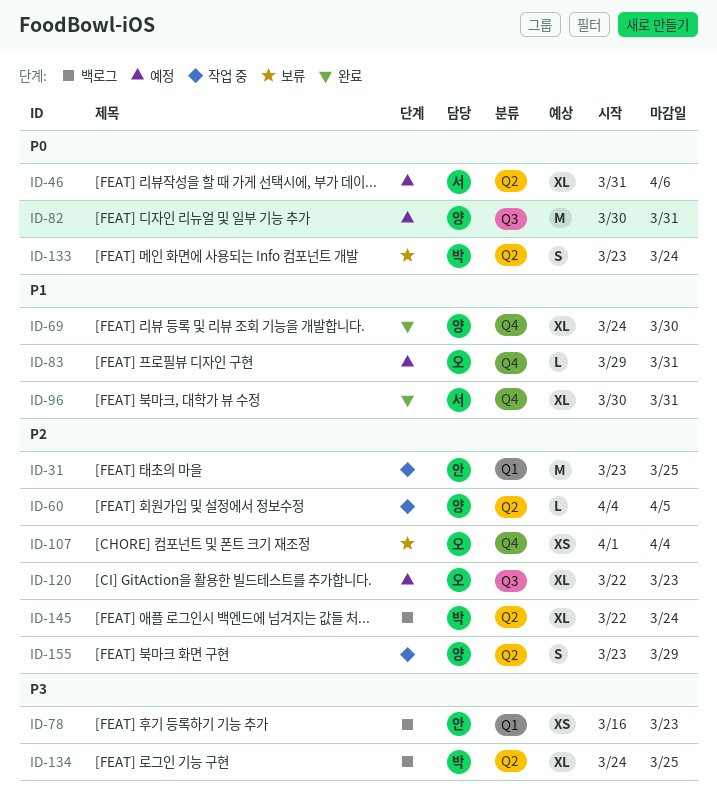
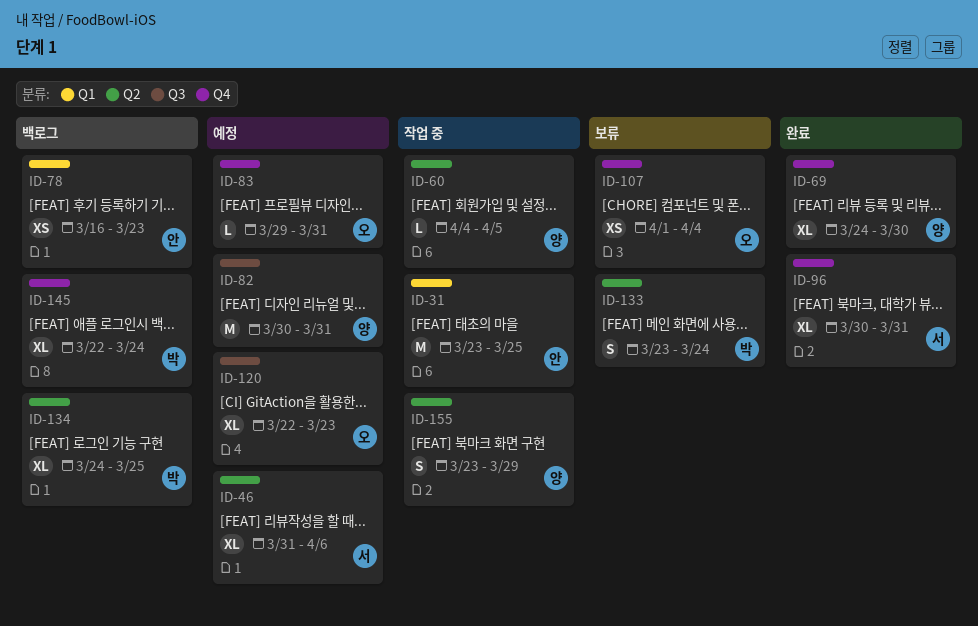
ID-145, label: Q2 -> Q4

